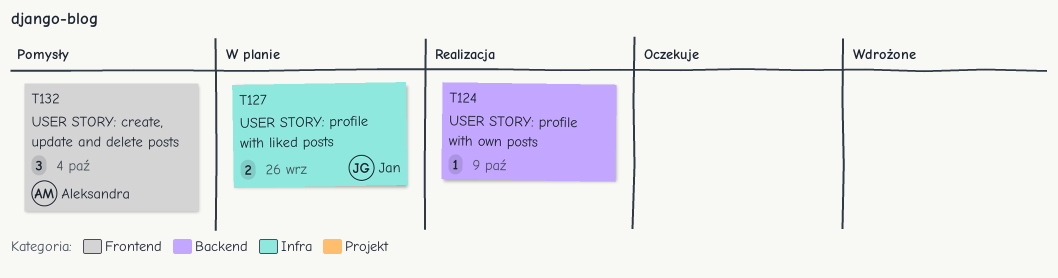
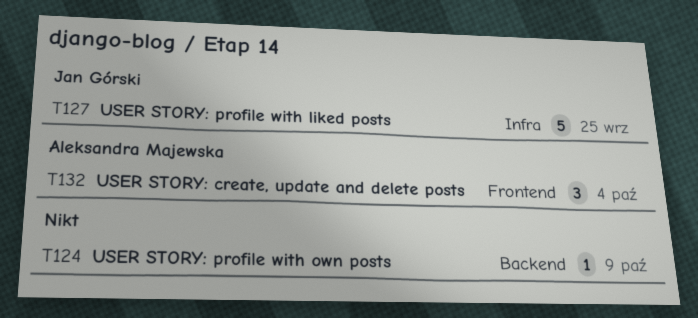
T127, estimate: 2 -> 5
T127, due: Sep 26 -> Sep 25

